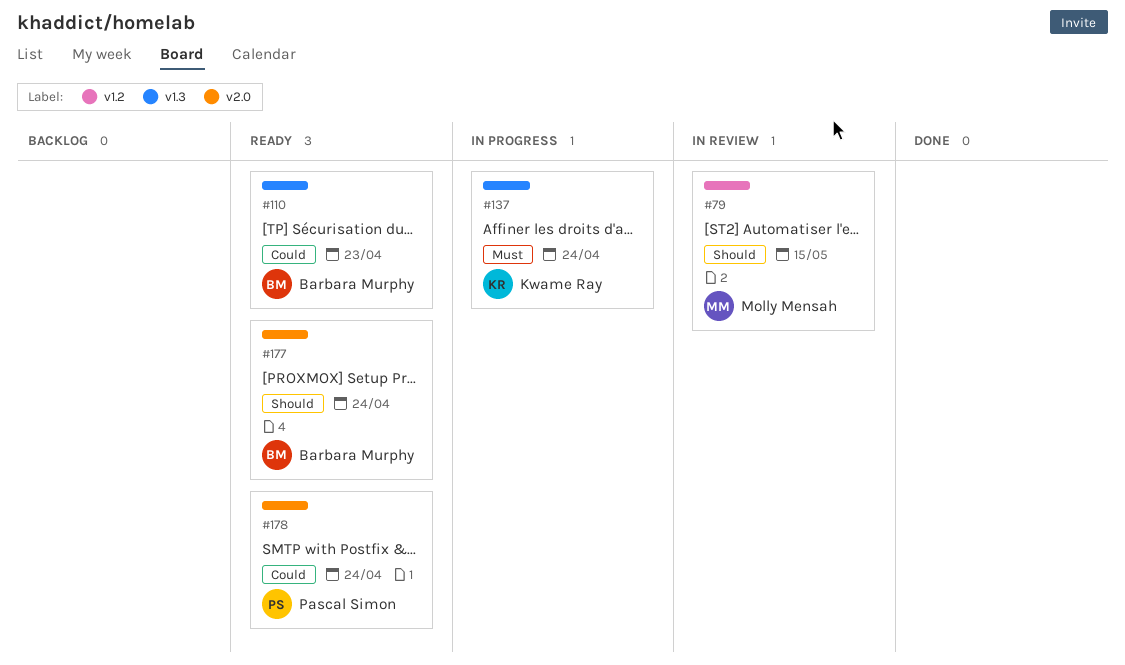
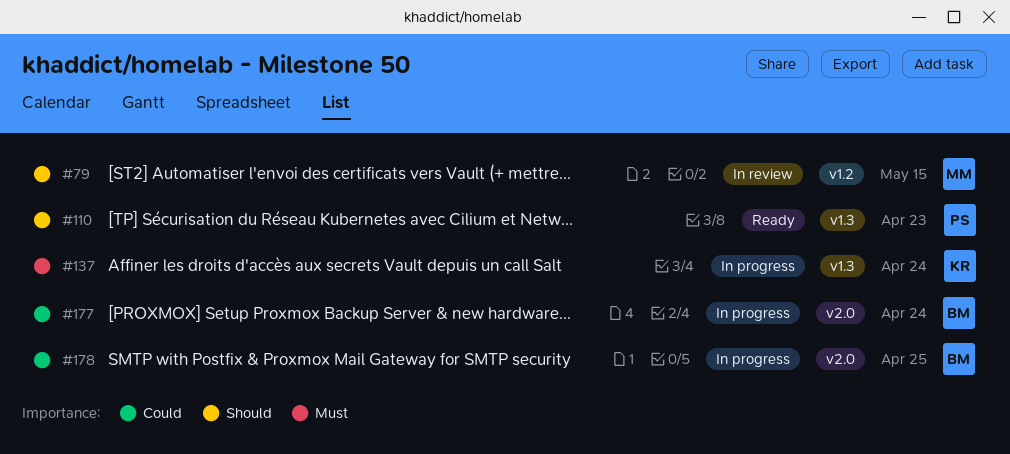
#110, owner: Barbara Murphy -> Pascal Simon
#110, priority: Could -> Should
#177, status: Ready -> In progress
#177, priority: Should -> Could
#178, status: Ready -> In progress
#178, owner: Pascal Simon -> Barbara Murphy
#178, due: Apr 24 -> Apr 25

